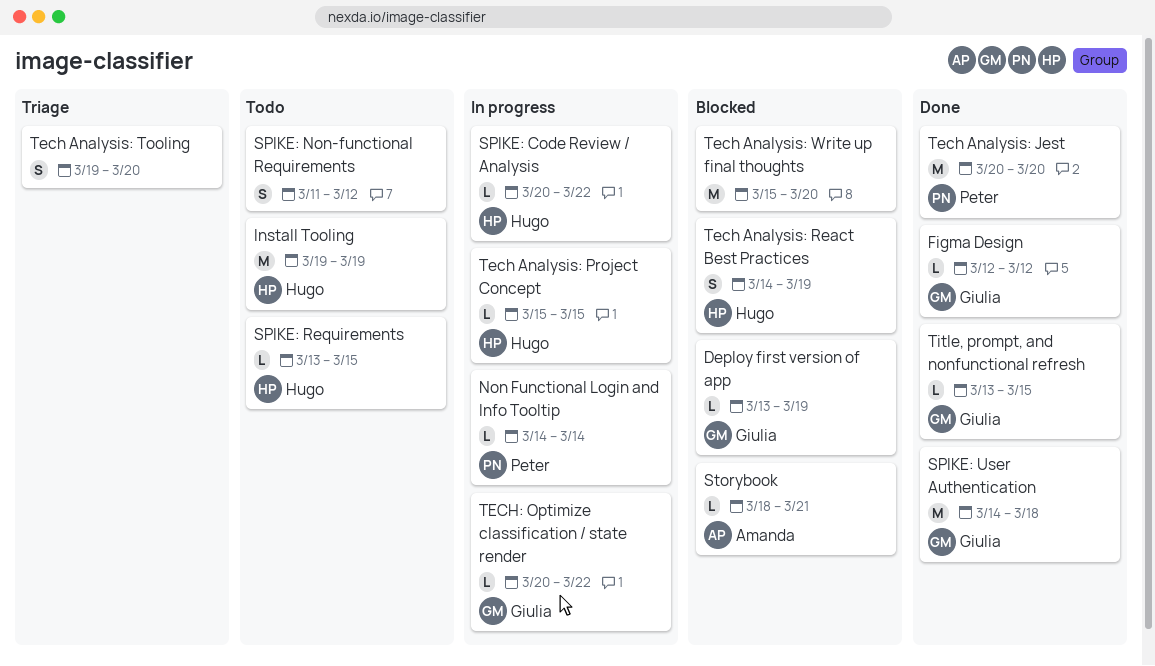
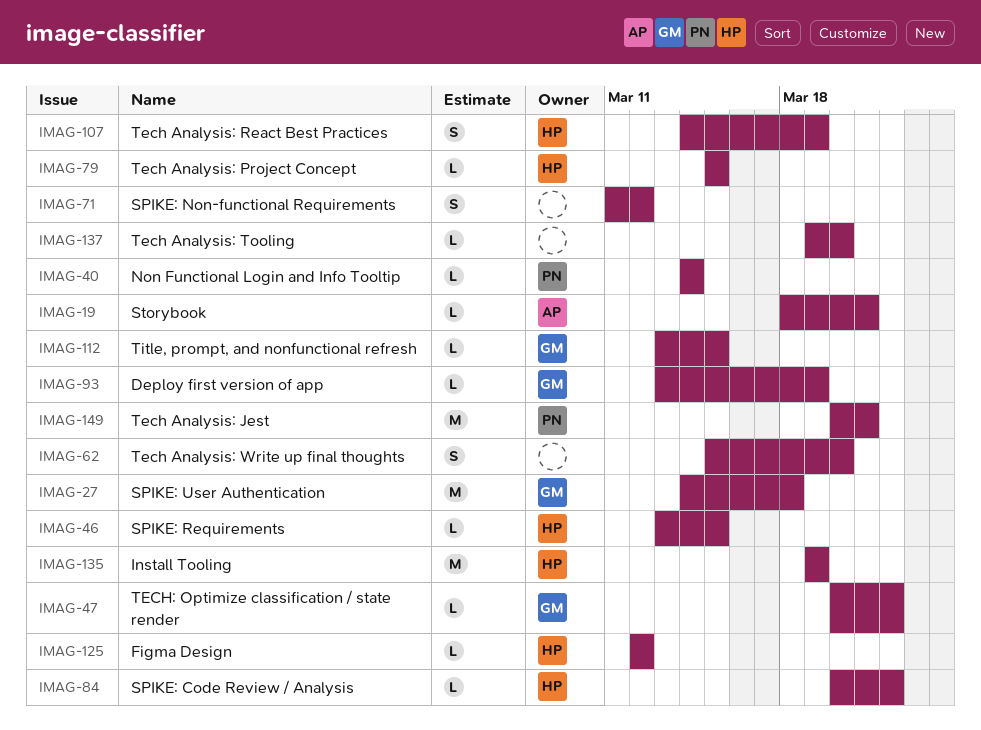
Figma Design, owner: Giulia -> Hugo
Tech Analysis: Jest, due: Mar 20 -> Mar 21
Tech Analysis: Tooling, estimate: S -> L
Tech Analysis: Write up final thoughts, estimate: M -> S

